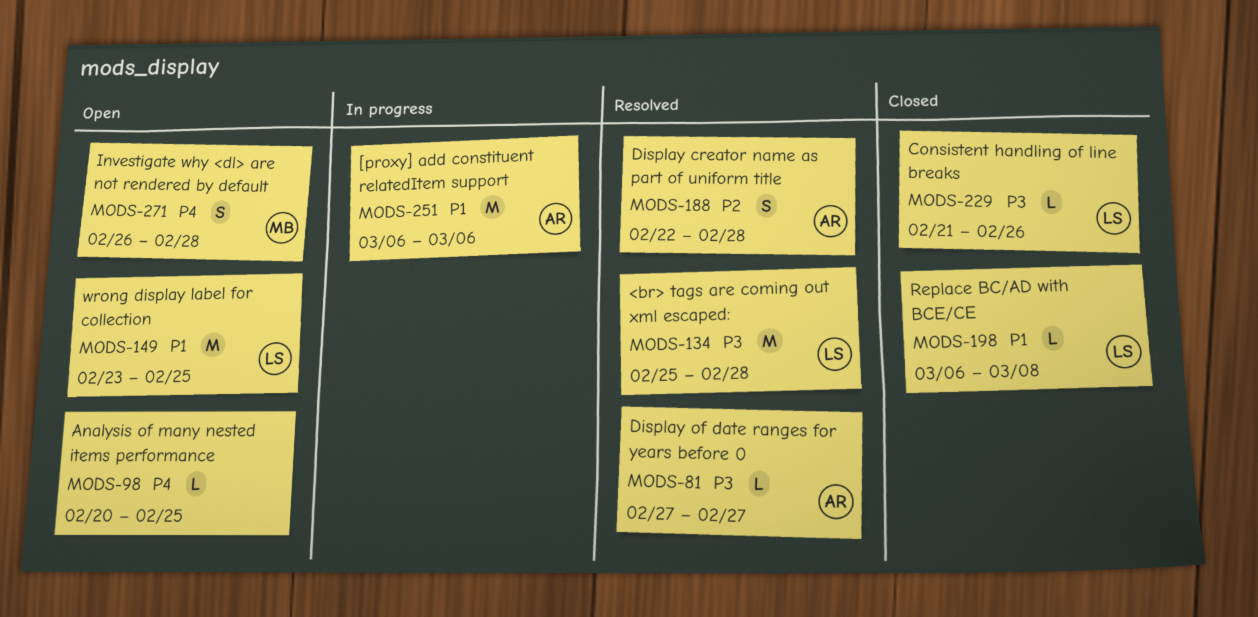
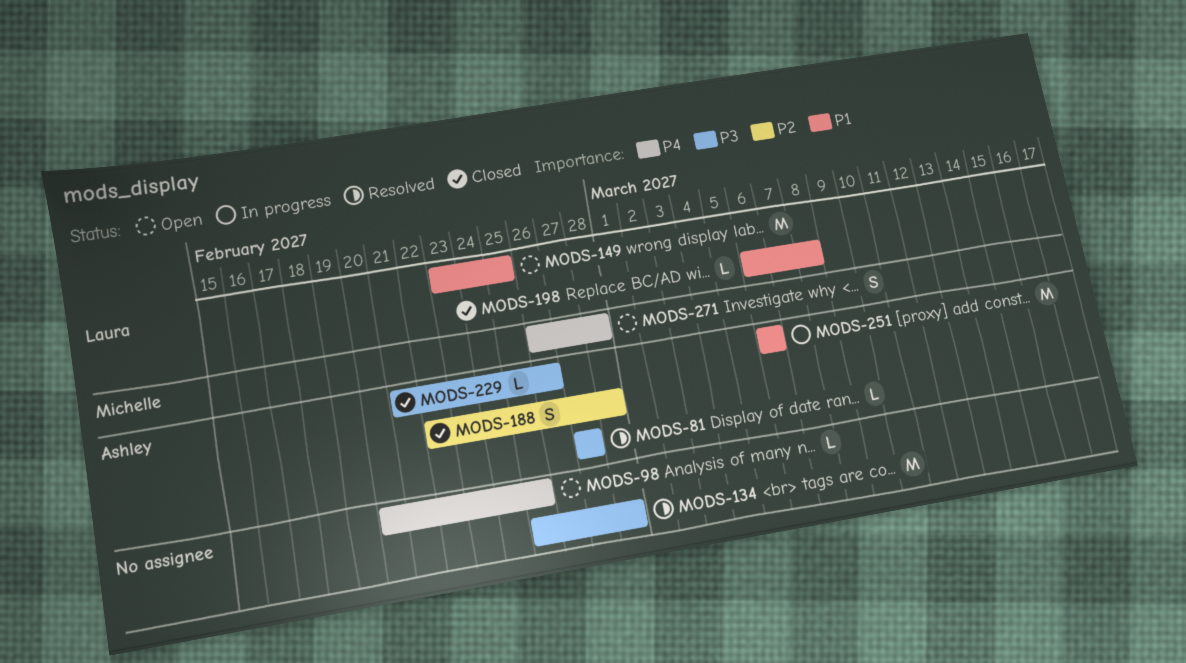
MODS-134, owner: Laura -> none
MODS-188, status: Resolved -> Closed
MODS-229, owner: Laura -> Ashley

